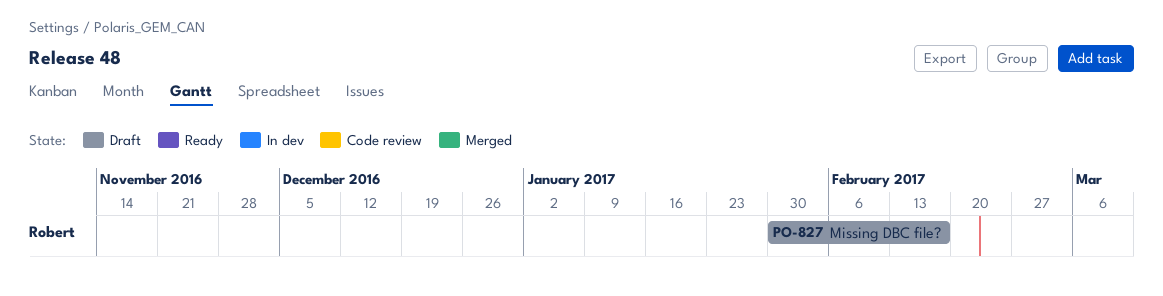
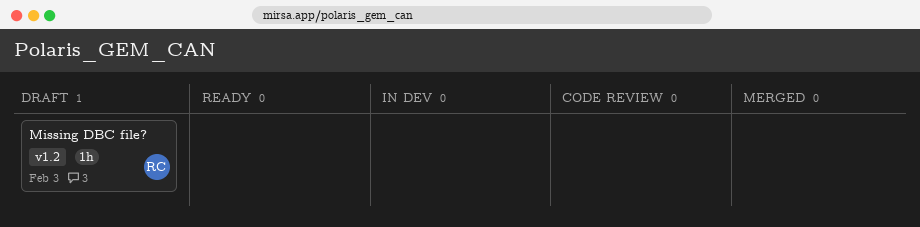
Missing DBC file?, due: Feb 17 -> Feb 3

